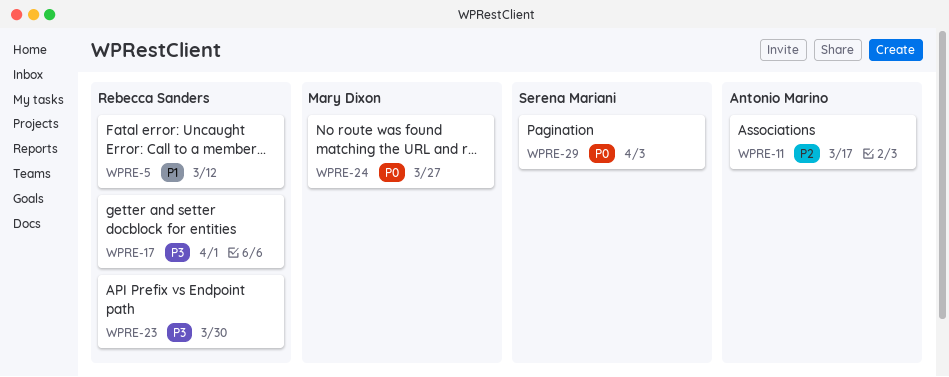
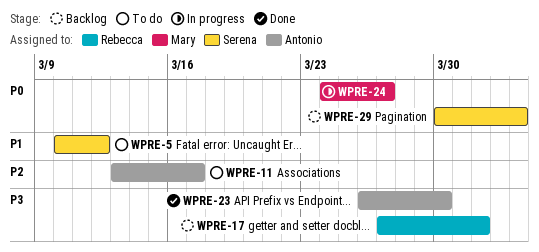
WPRE-5, owner: Rebecca Sanders -> Serena Mariani
WPRE-23, owner: Rebecca Sanders -> Antonio Marino

